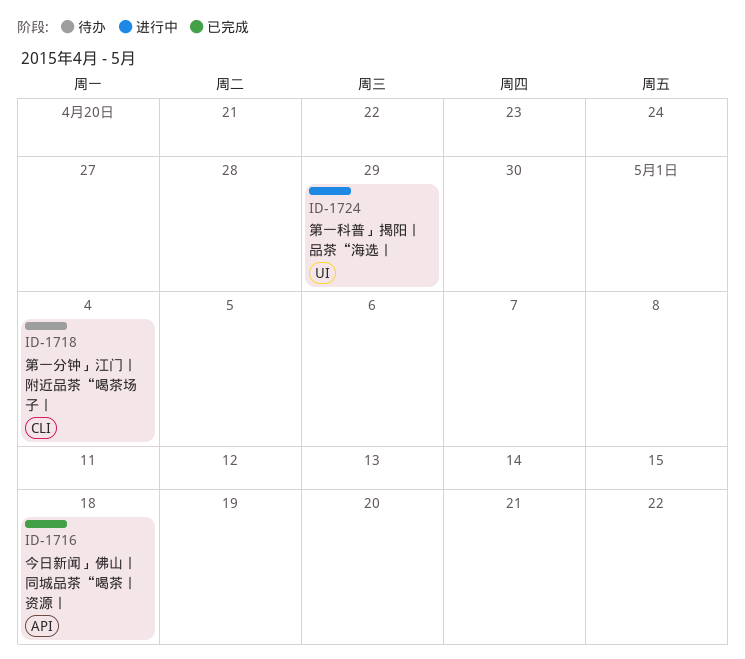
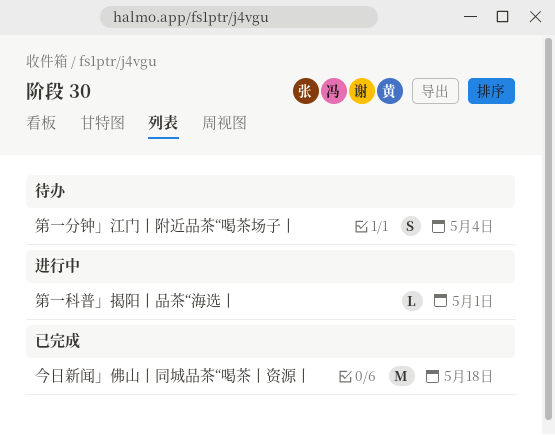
第一科普」揭阳丨品茶“海选丨, due: Apr 29 -> May 1

